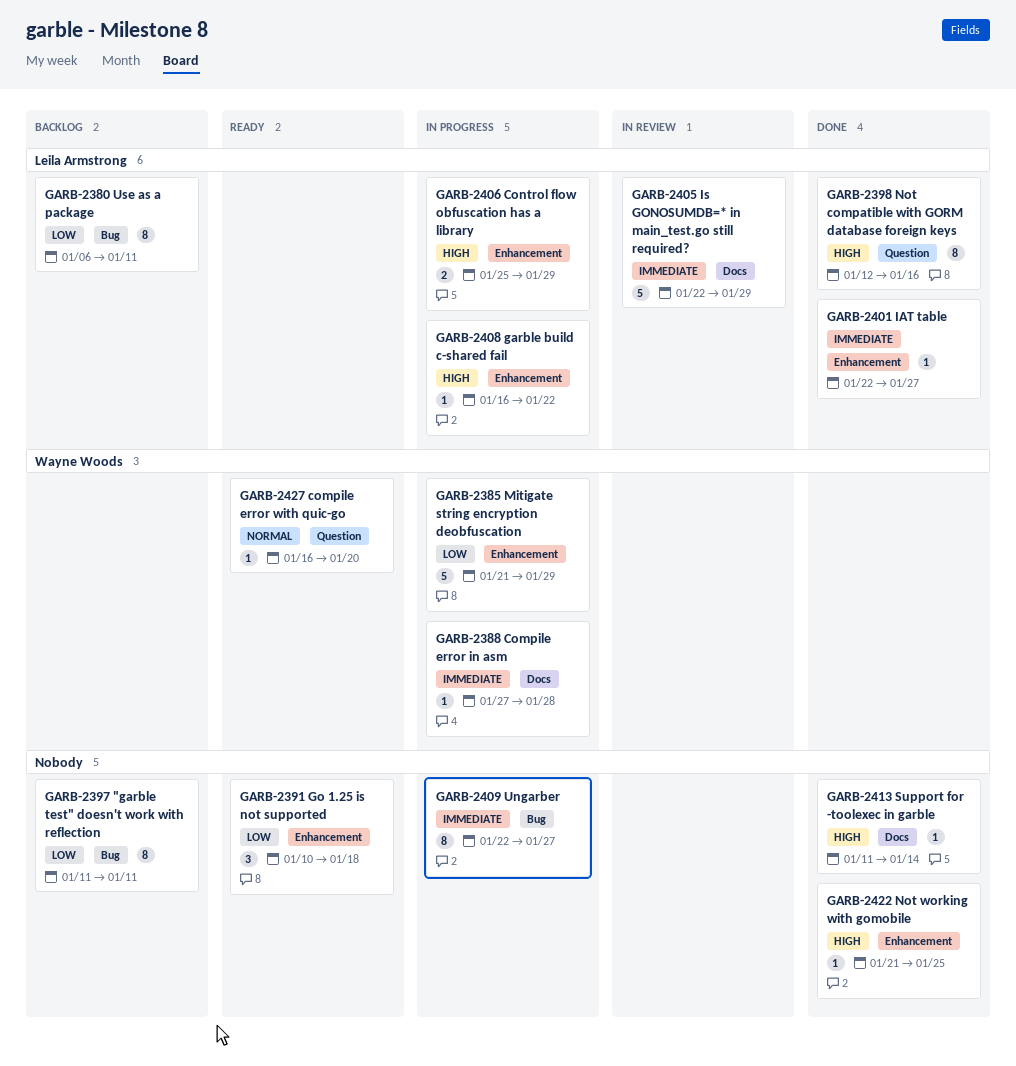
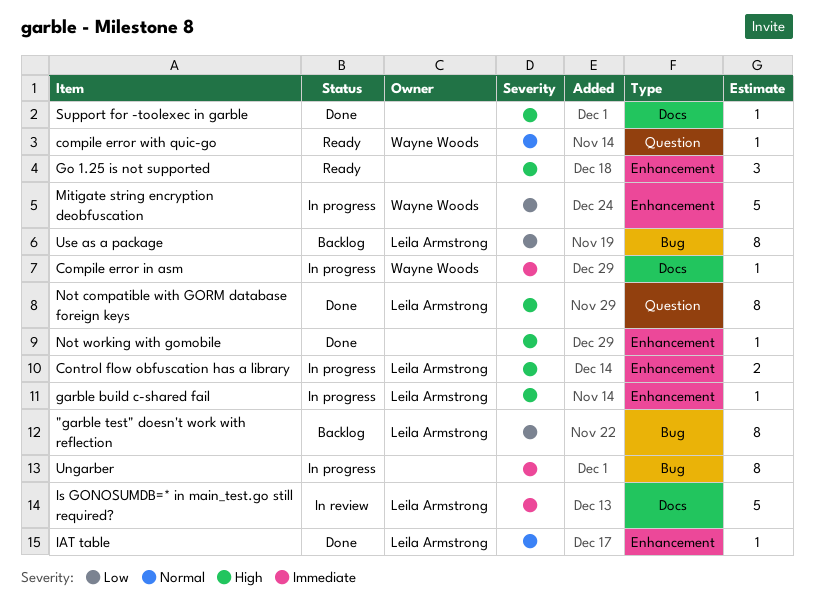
"garble test" doesn't work with reflection, owner: none -> Leila Armstrong
Go 1.25 is not supported, priority: Low -> High
IAT table, priority: Immediate -> Normal

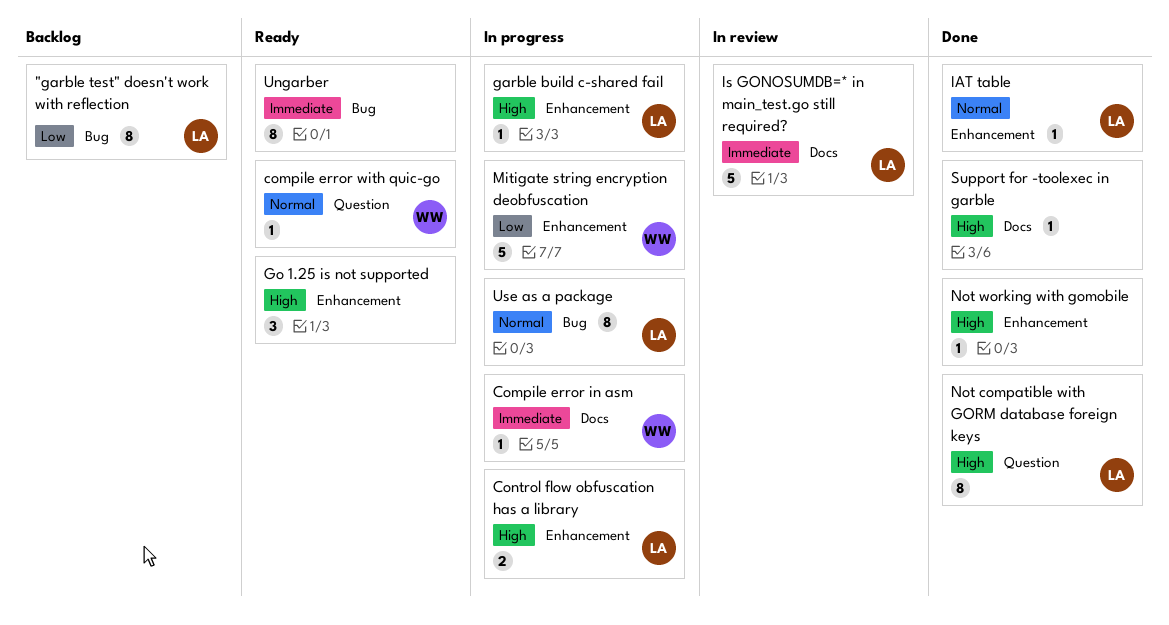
Ungarber, status: In progress -> Ready
Use as a package, status: Backlog -> In progress
Use as a package, priority: Low -> Normal

